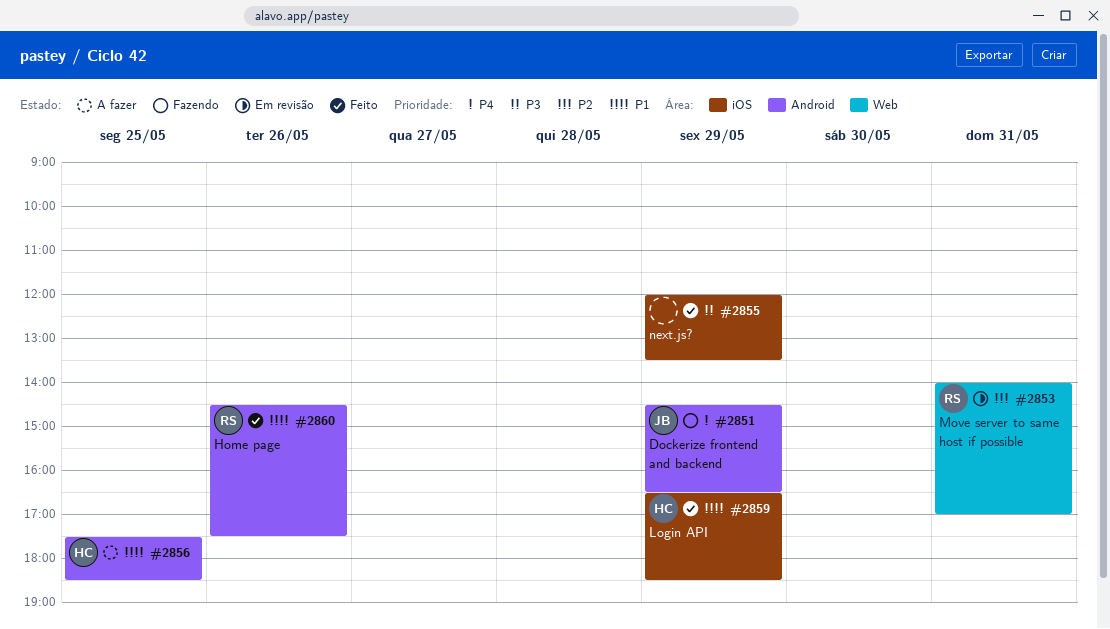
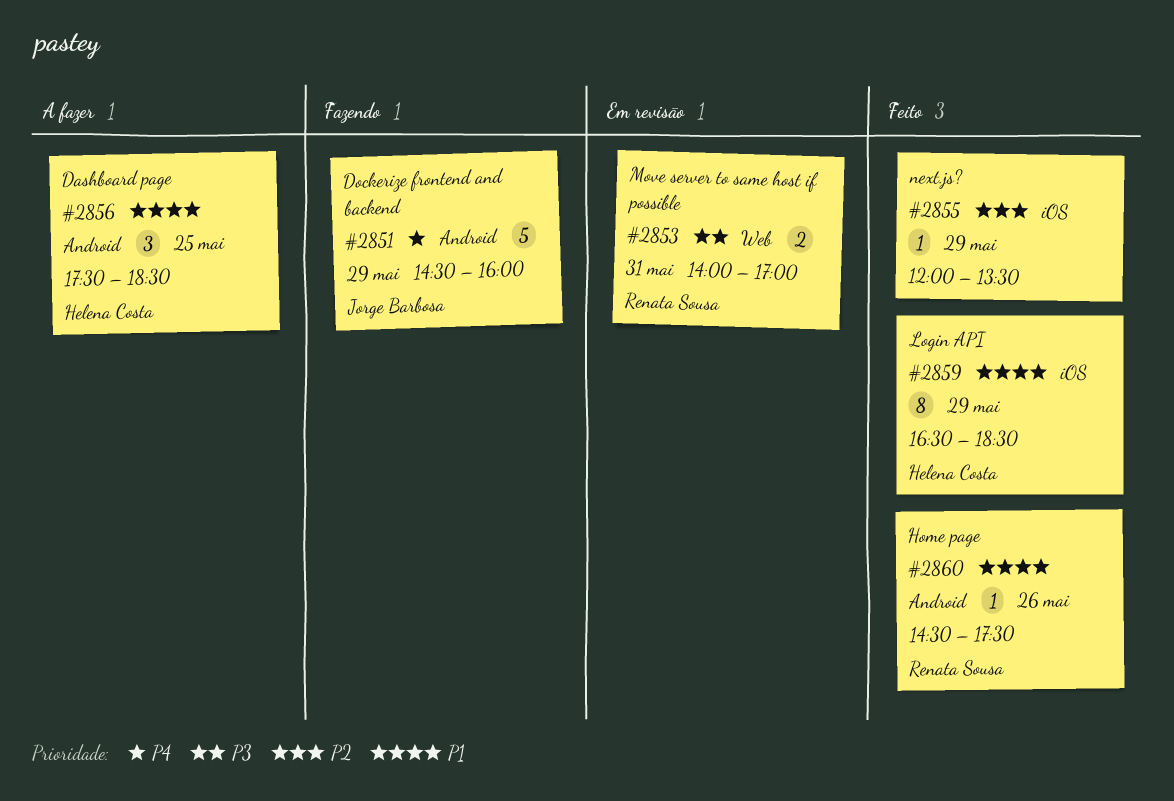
#2851, ends: 16:30 -> 16:00
#2853, priority: P2 -> P3
#2855, priority: P3 -> P2

